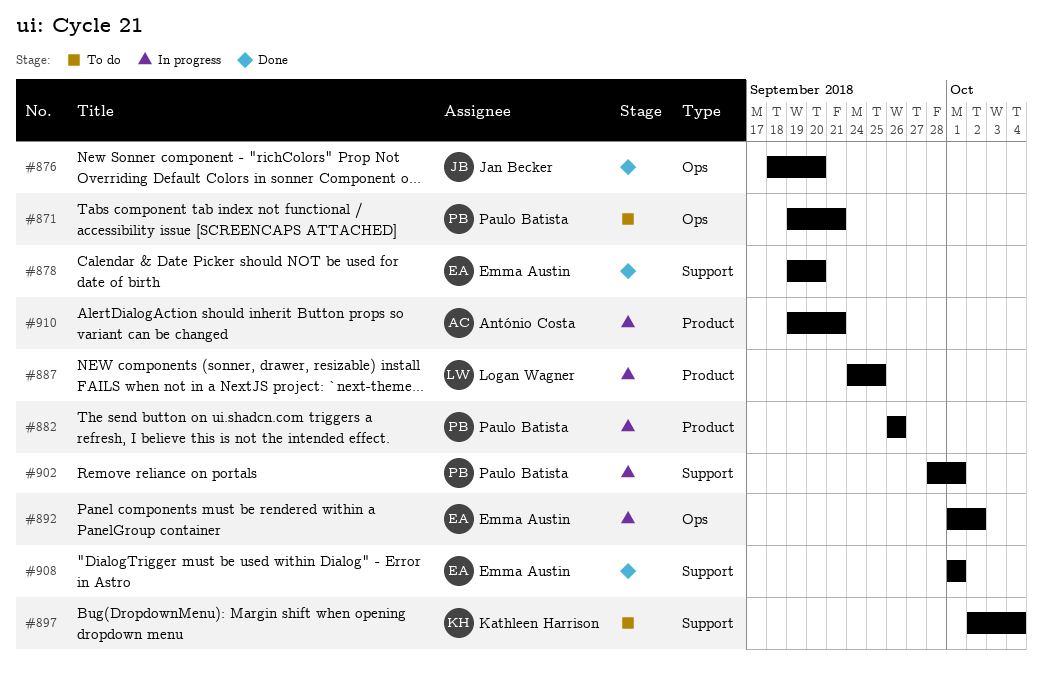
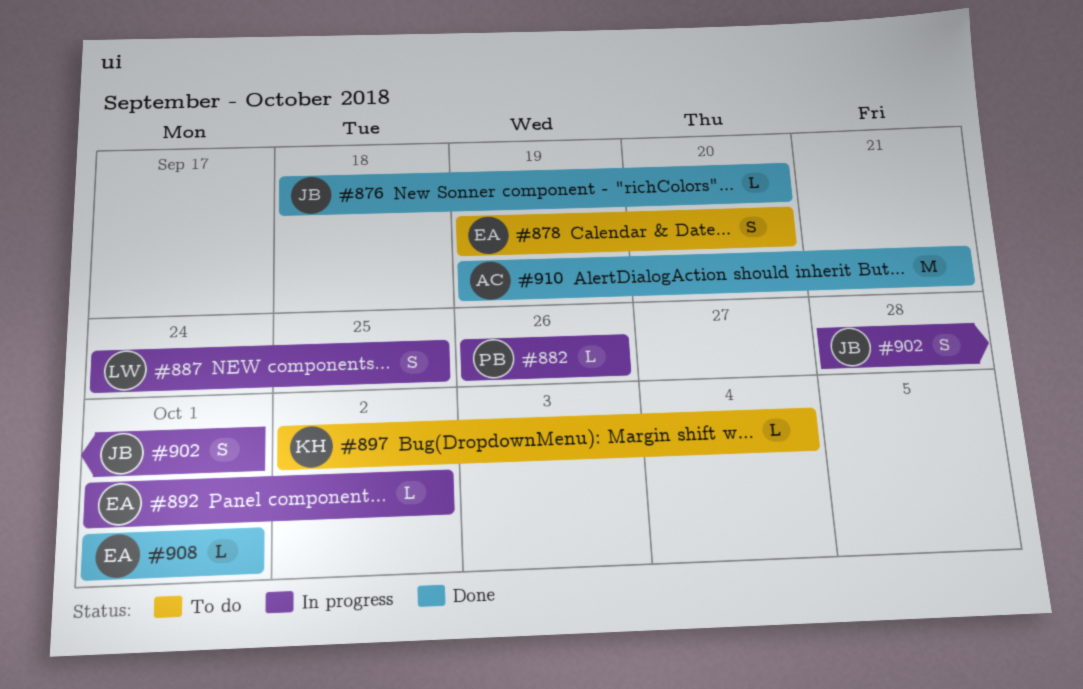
#871: present -> none
#878, status: Done -> To do
#902, owner: Paulo Batista -> Jan Becker
#910, status: In progress -> Done

